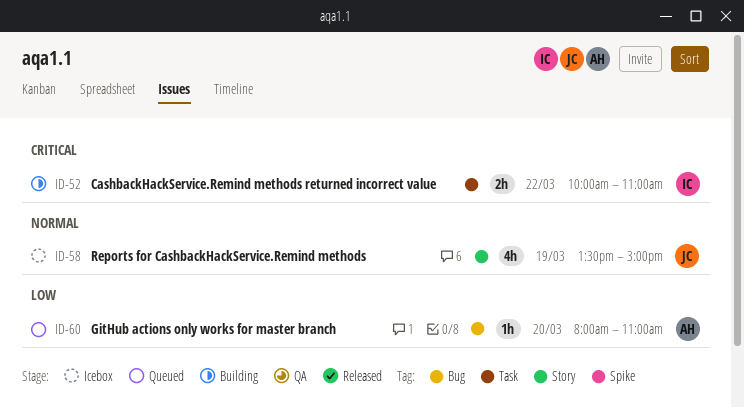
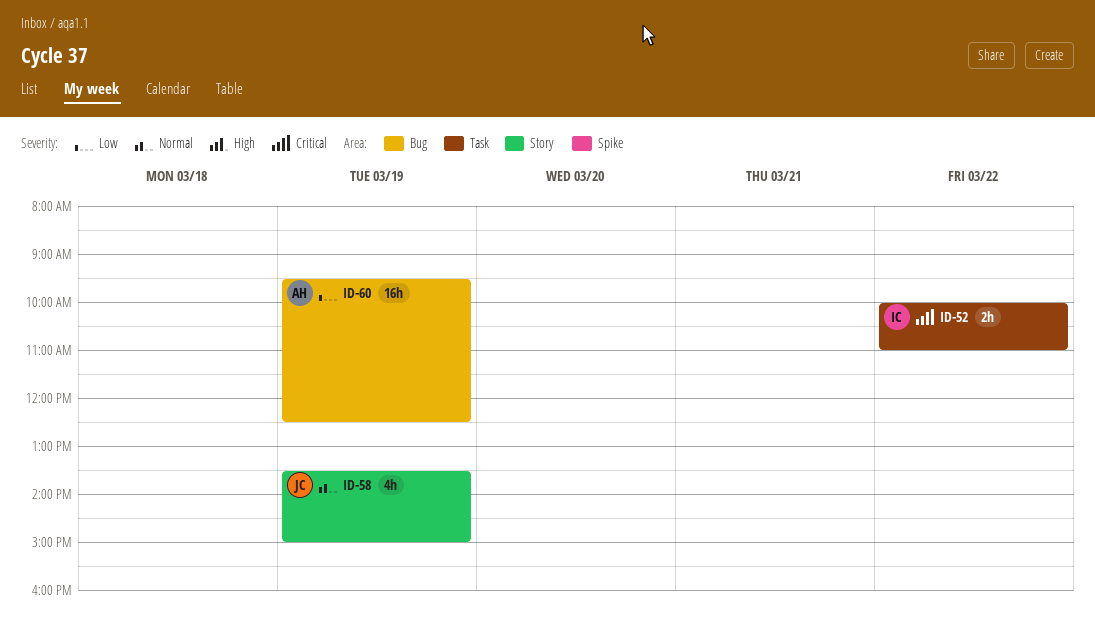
ID-60, estimate: 1h -> 16h
ID-60, day: Mar 20 -> Mar 19
ID-60, begins: 08:00 -> 09:30
ID-60, ends: 11:00 -> 12:30

